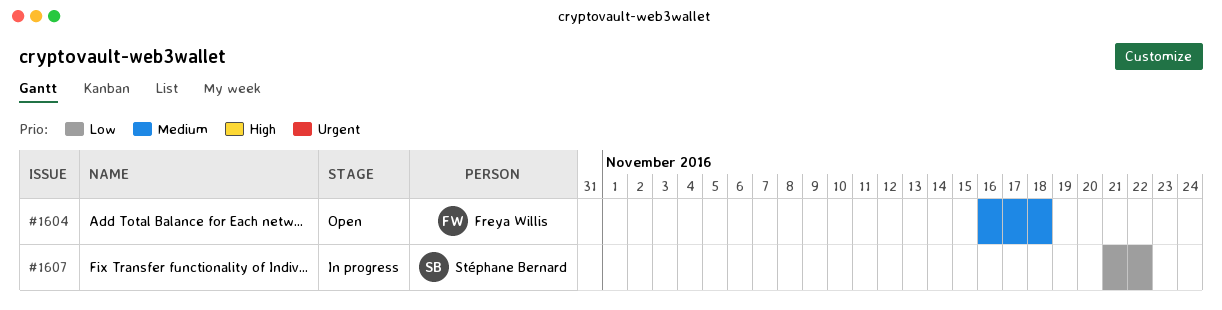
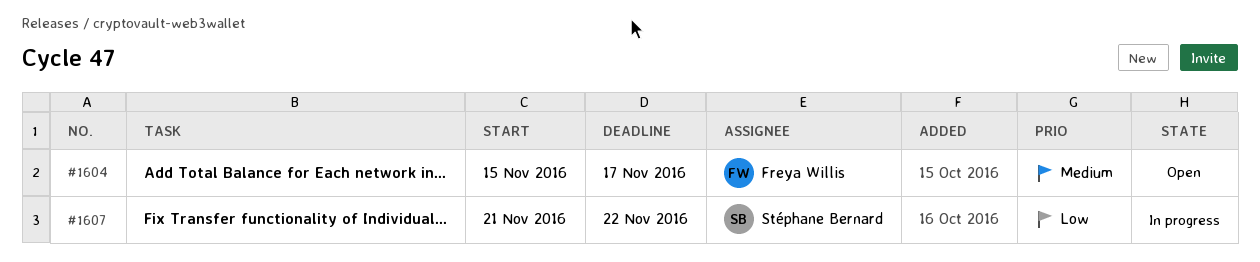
#1604, start: Nov 16 -> Nov 15
#1604, due: Nov 18 -> Nov 17

